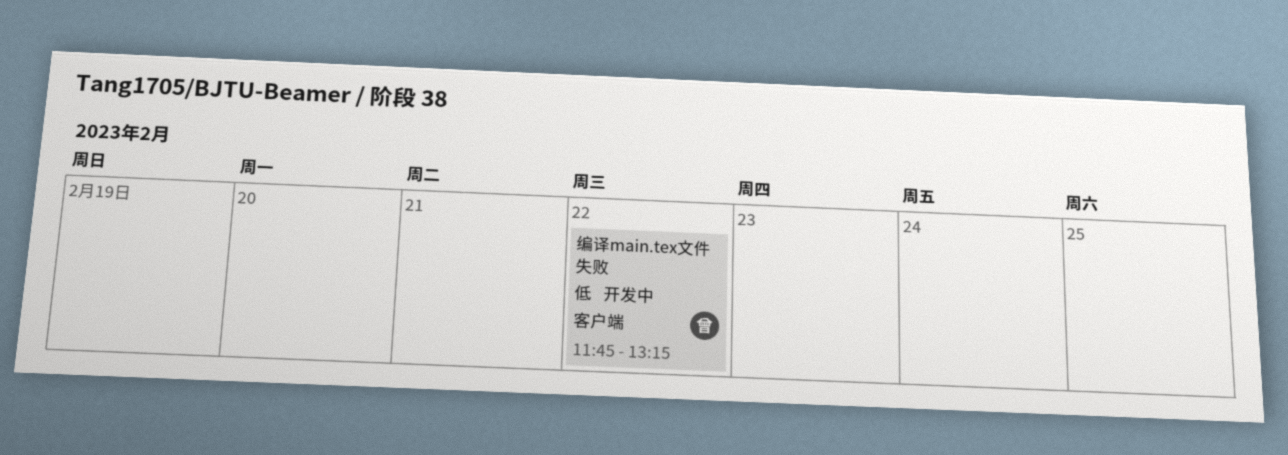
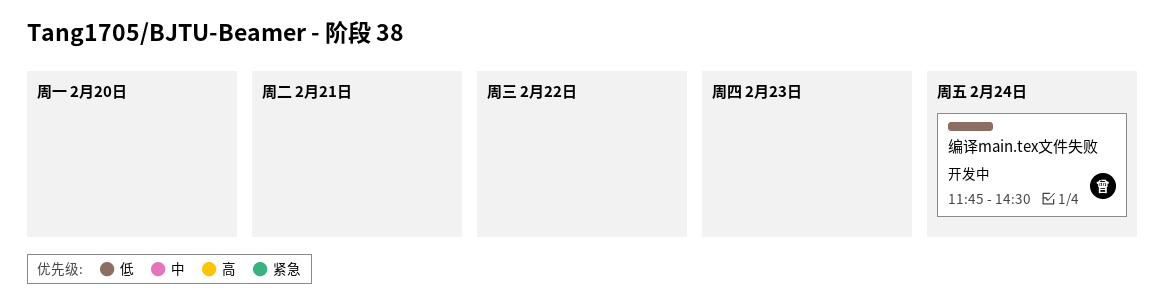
编译main.tex文件失败, day: Feb 22 -> Feb 24
编译main.tex文件失败, ends: 13:15 -> 14:30

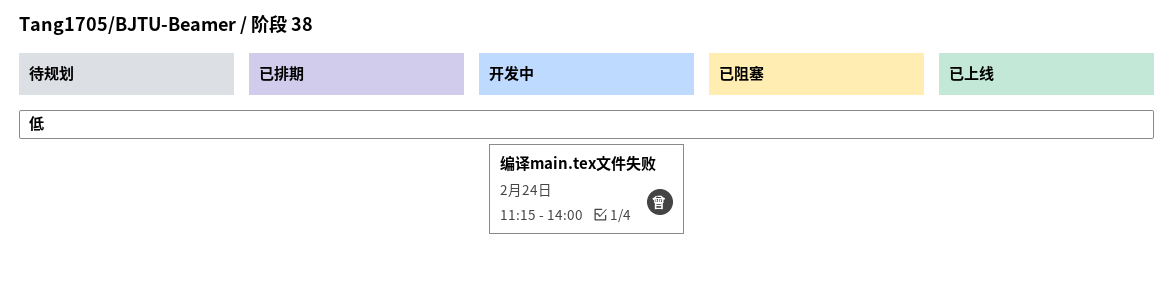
编译main.tex文件失败, begins: 11:45 -> 11:15
编译main.tex文件失败, ends: 14:30 -> 14:00

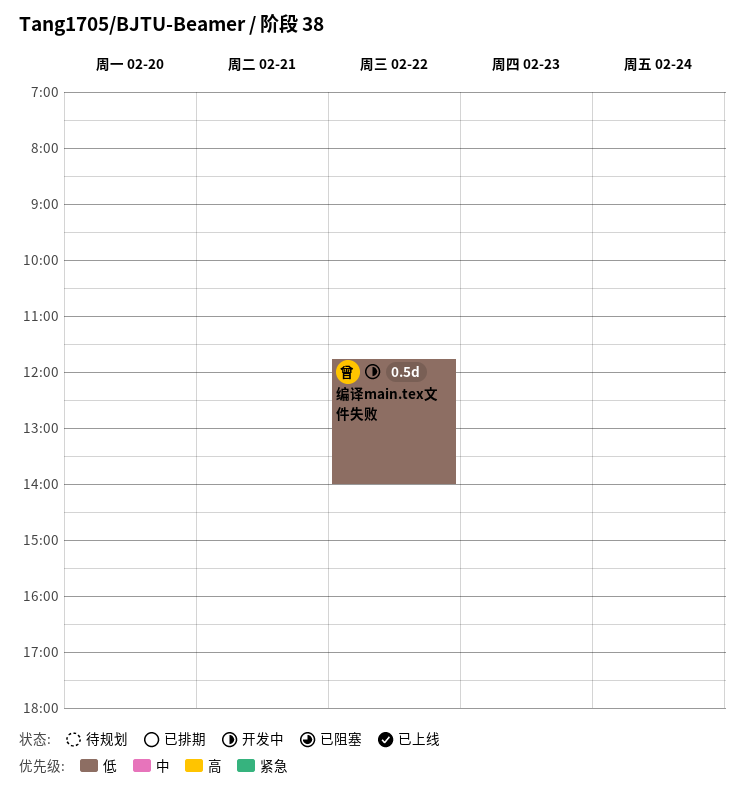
编译main.tex文件失败, day: Feb 24 -> Feb 22
编译main.tex文件失败, begins: 11:15 -> 11:45

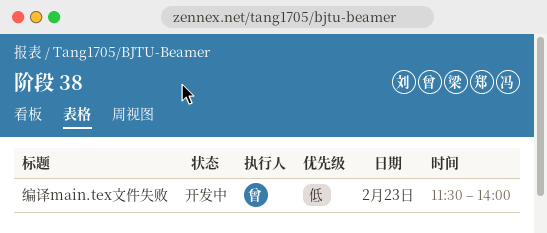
编译main.tex文件失败, day: Feb 22 -> Feb 23
编译main.tex文件失败, begins: 11:45 -> 11:30

